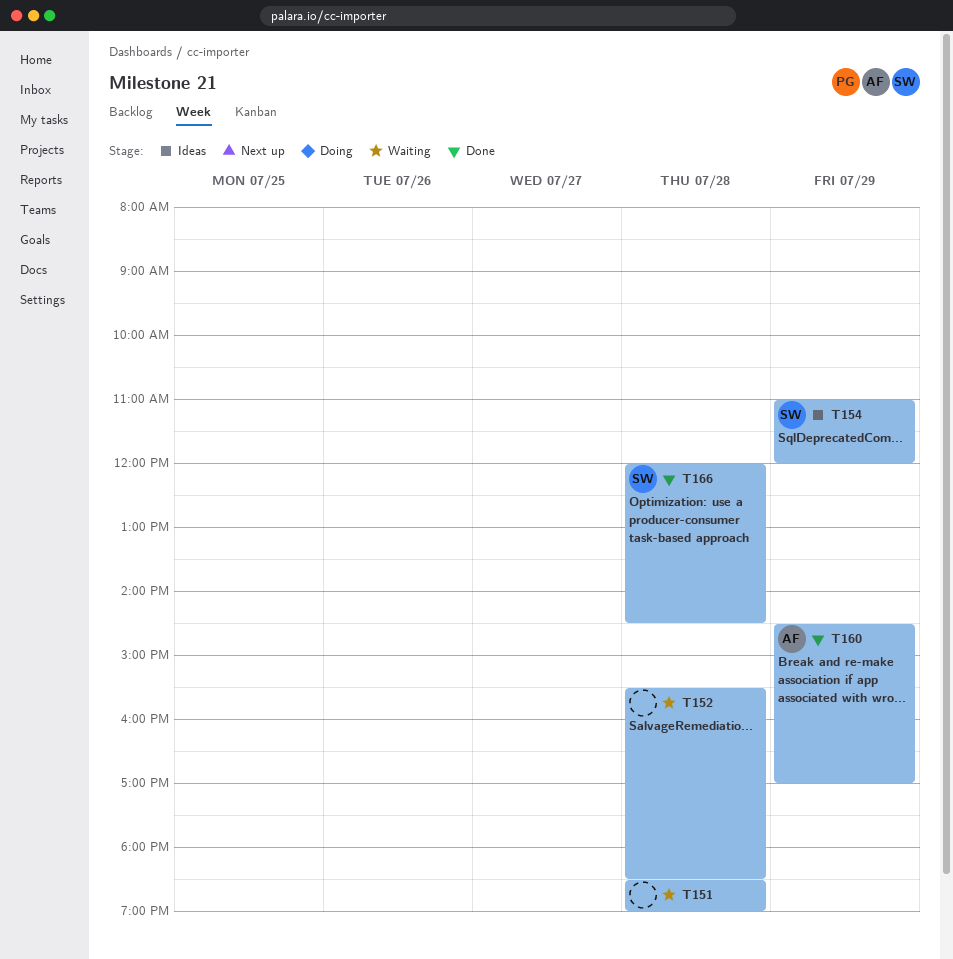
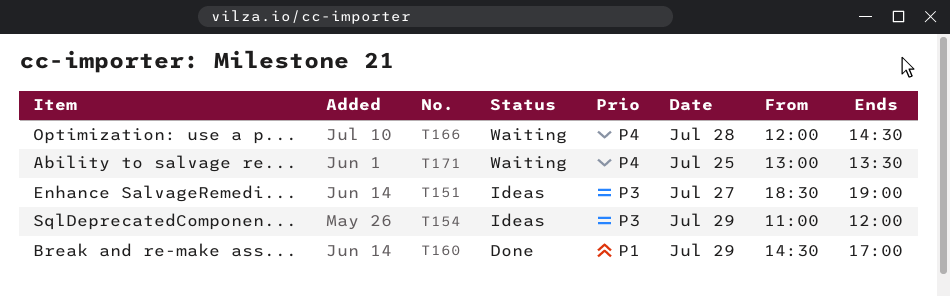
T151, status: Waiting -> Ideas
T151, day: Jul 28 -> Jul 27
T152: present -> none
T166, status: Done -> Waiting
T171: none -> present

